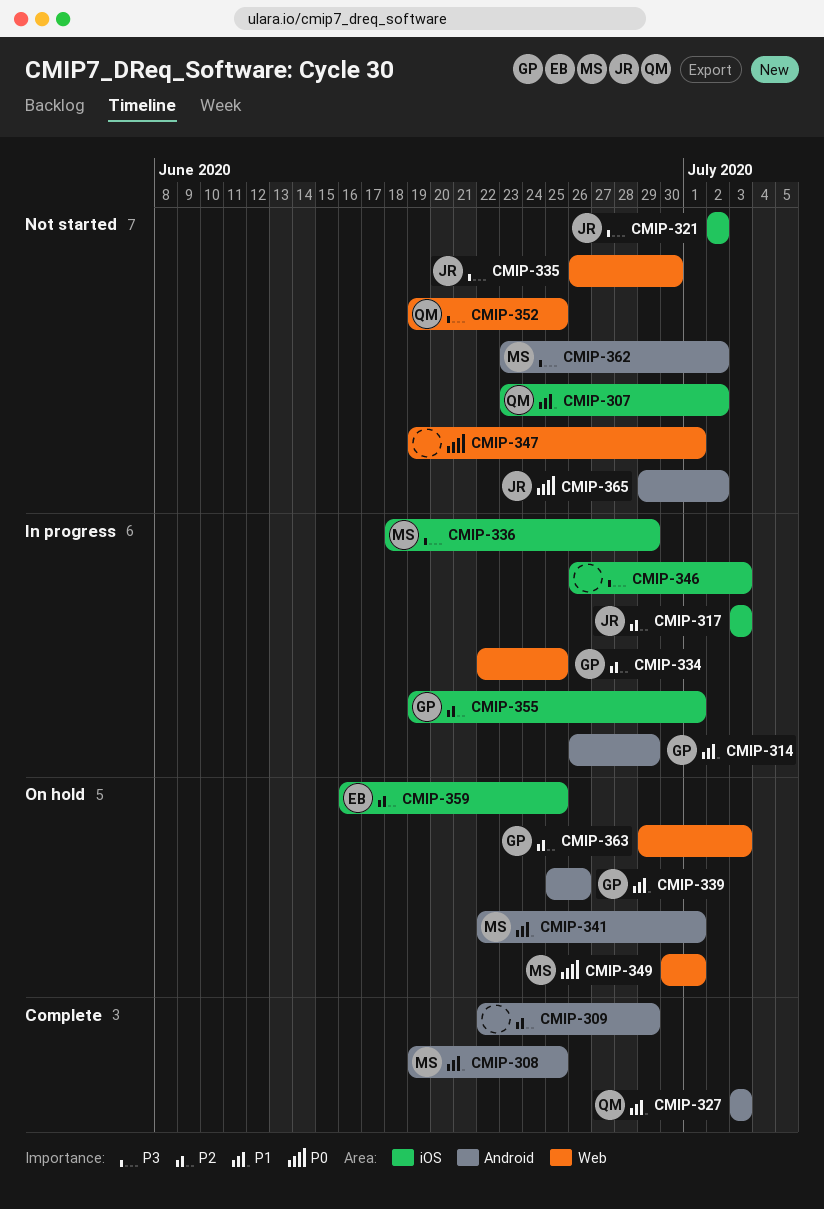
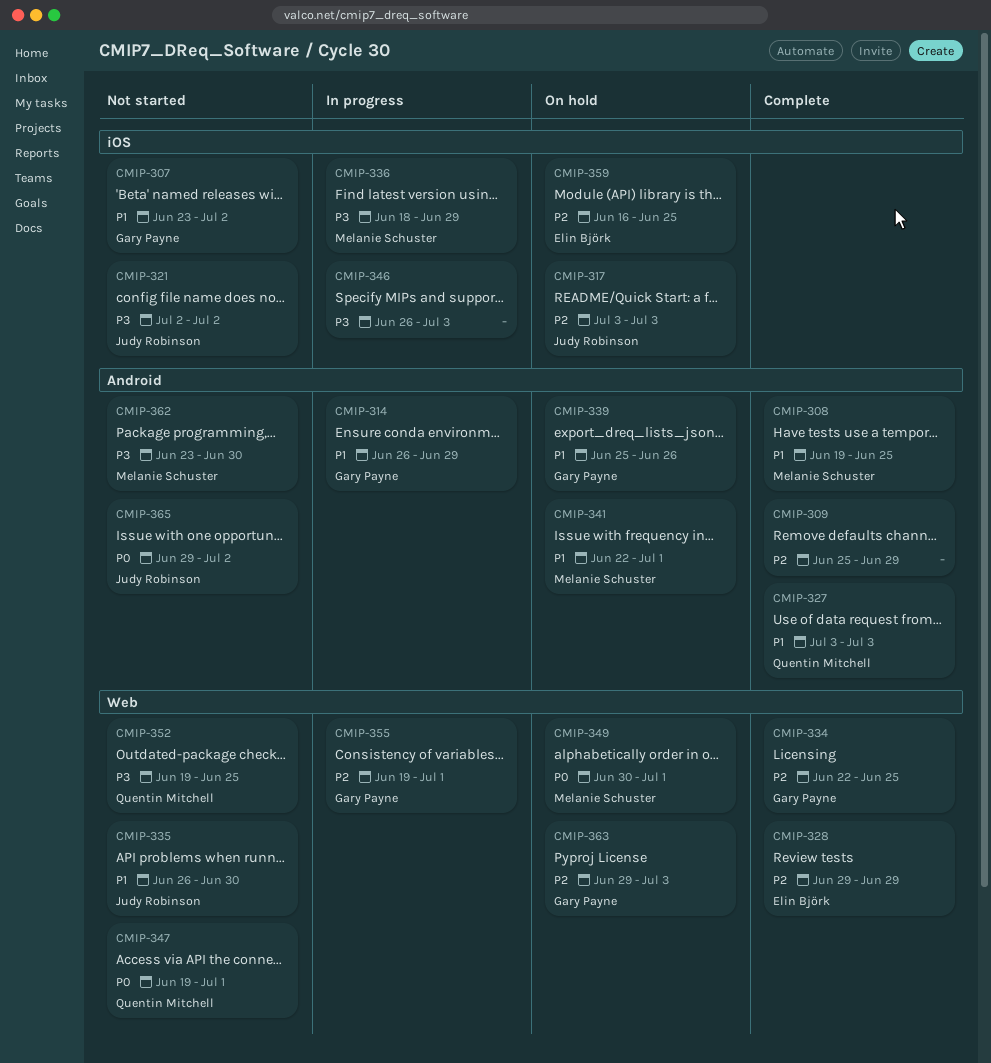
CMIP-307, owner: Quentin Mitchell -> Gary Payne
CMIP-309, start: Jun 22 -> Jun 25
CMIP-317, status: In progress -> On hold
CMIP-328: none -> present
CMIP-334, status: In progress -> Complete
CMIP-335, priority: P3 -> P1
CMIP-347, owner: none -> Quentin Mitchell
CMIP-355, label: iOS -> Web
CMIP-362, due: Jul 2 -> Jun 30

